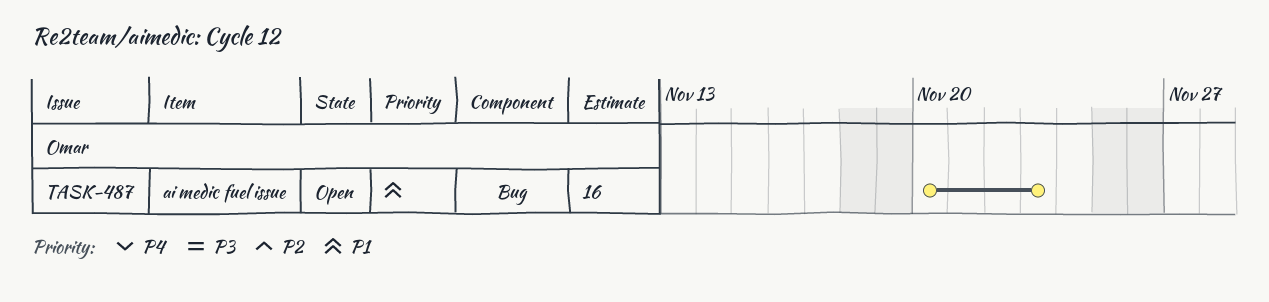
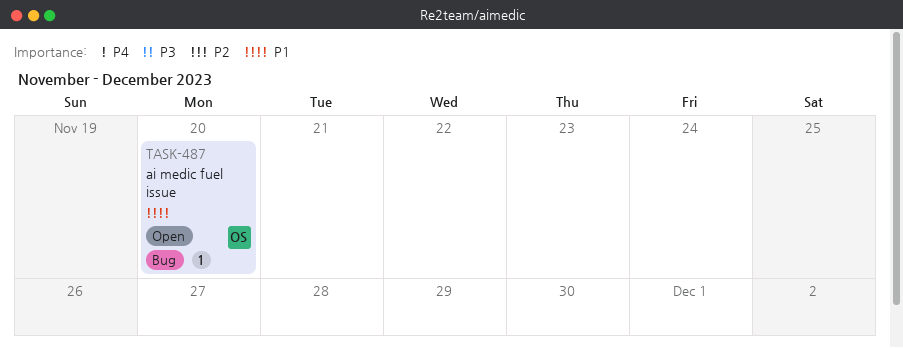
TASK-487, estimate: 16 -> 1
TASK-487, due: Nov 23 -> Nov 20

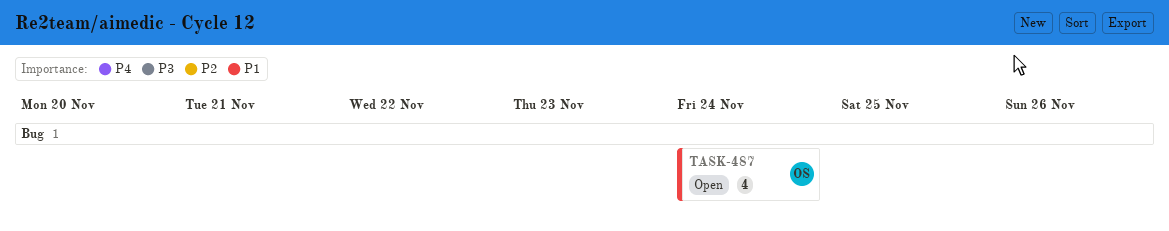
TASK-487, estimate: 1 -> 4
TASK-487, due: Nov 20 -> Nov 24

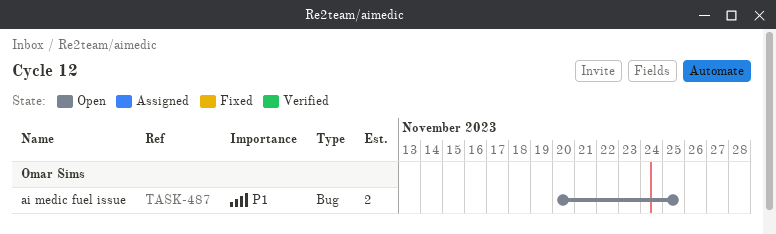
TASK-487, estimate: 4 -> 2
TASK-487, due: Nov 24 -> Nov 25

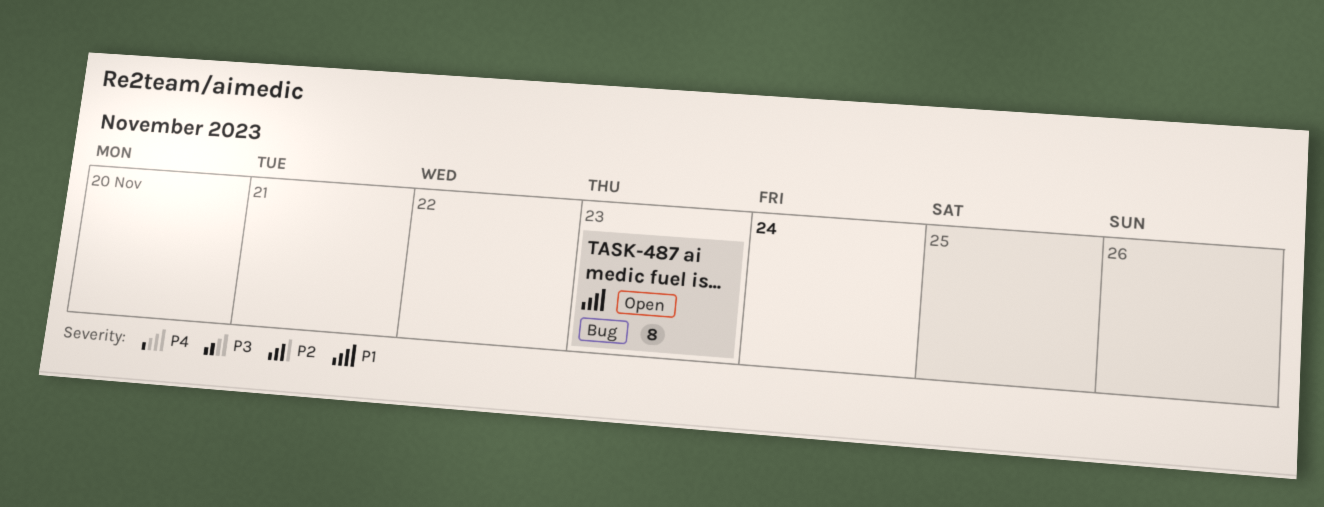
TASK-487, estimate: 2 -> 8
TASK-487, due: Nov 25 -> Nov 23

